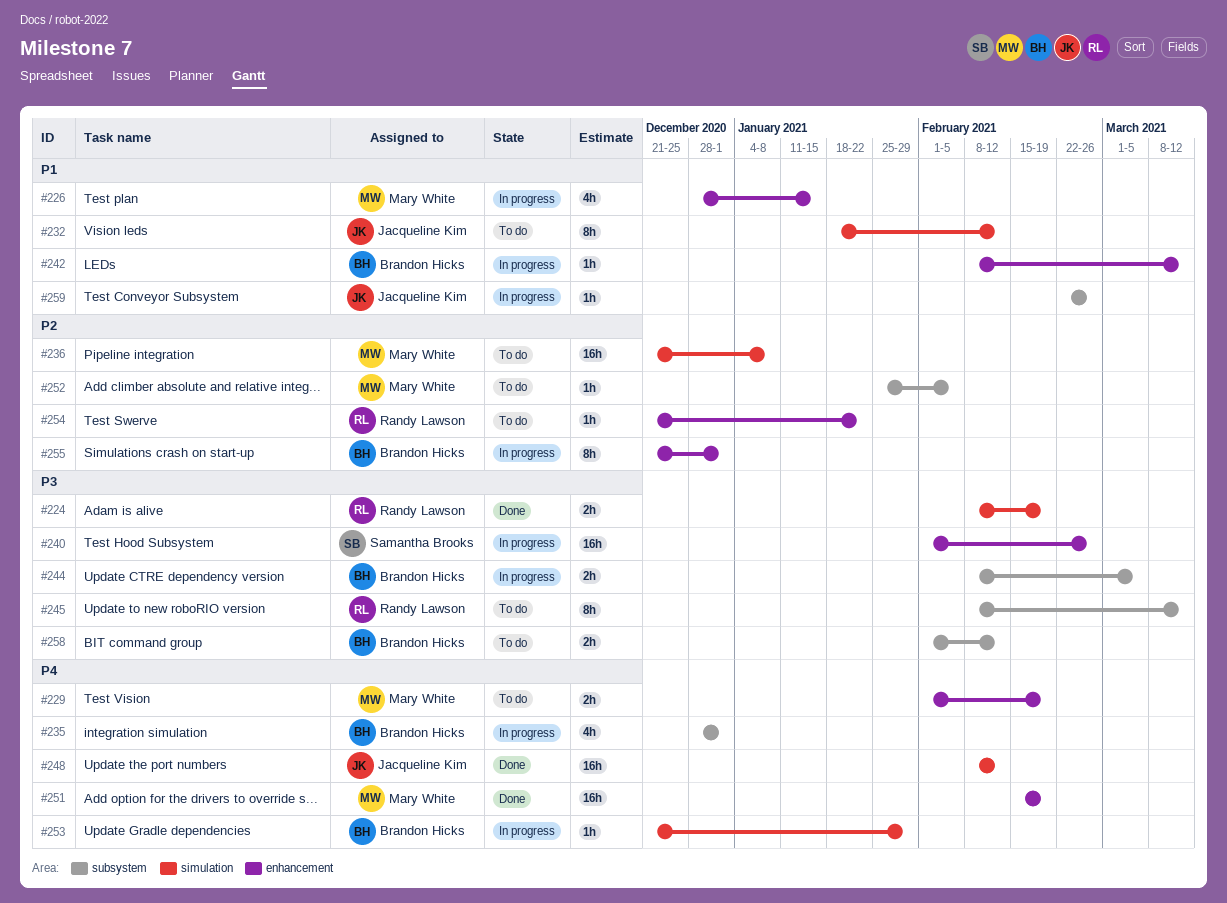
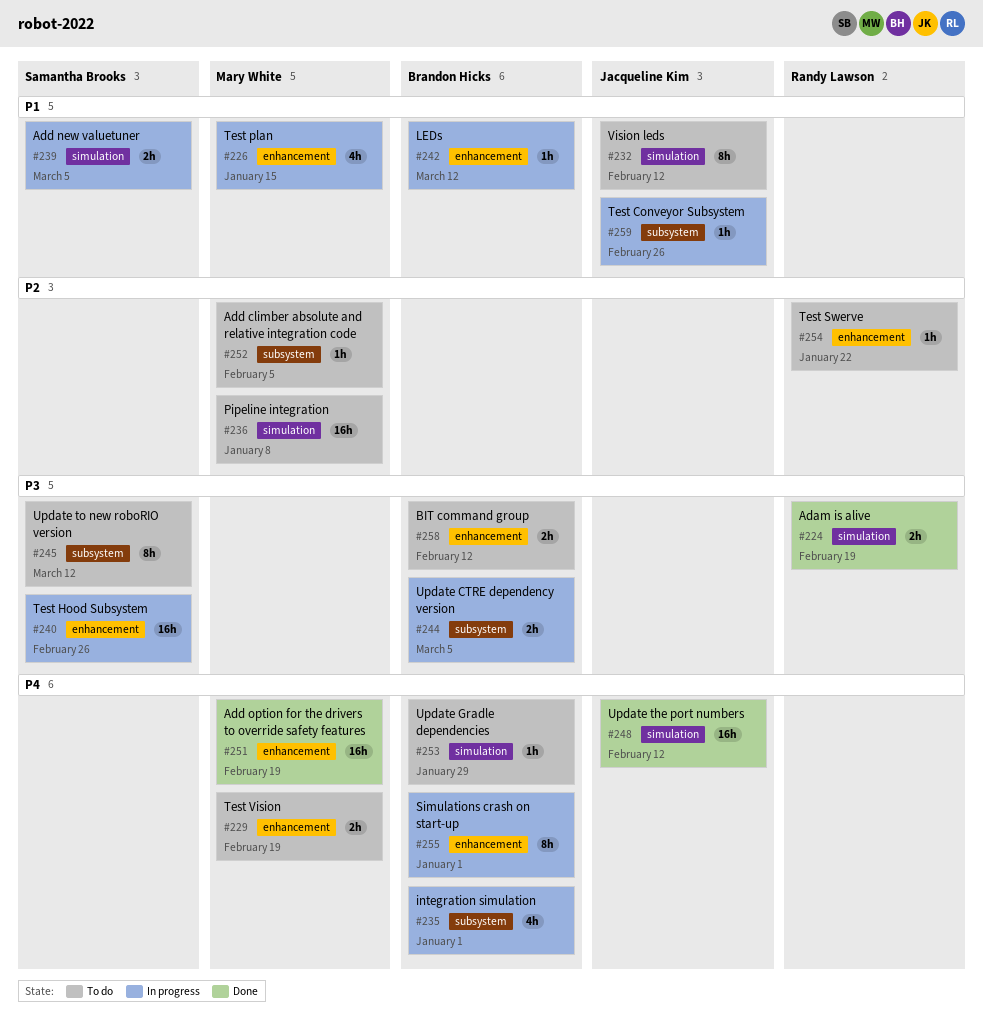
#239: none -> present
#245, owner: Randy Lawson -> Samantha Brooks
#253, status: In progress -> To do
#255, priority: P2 -> P4
#258, label: subsystem -> enhancement

